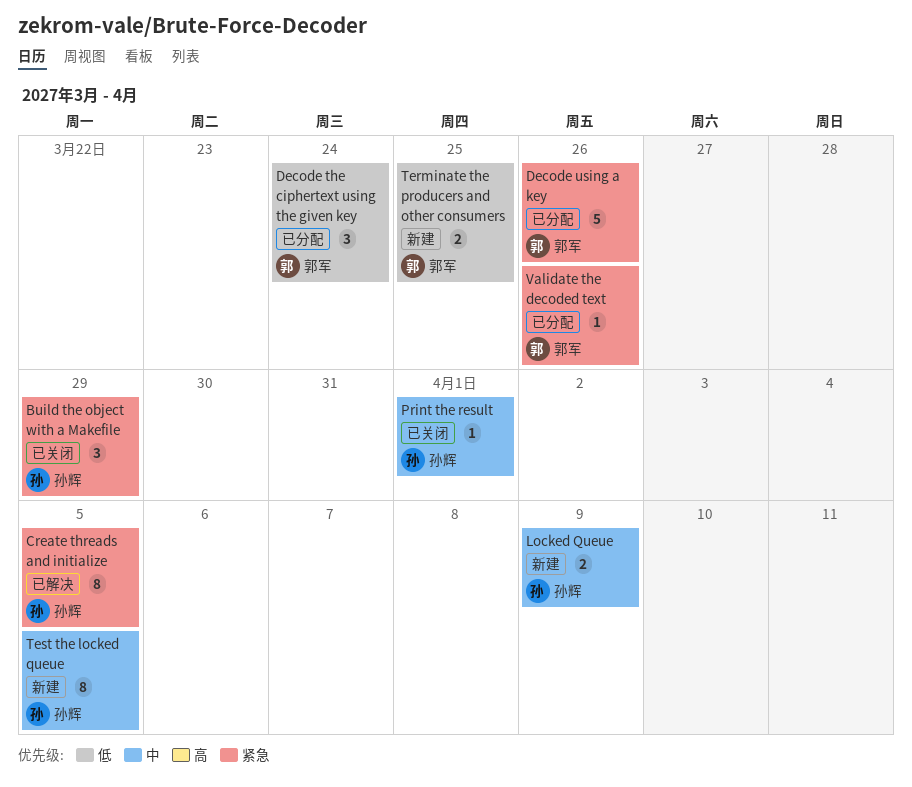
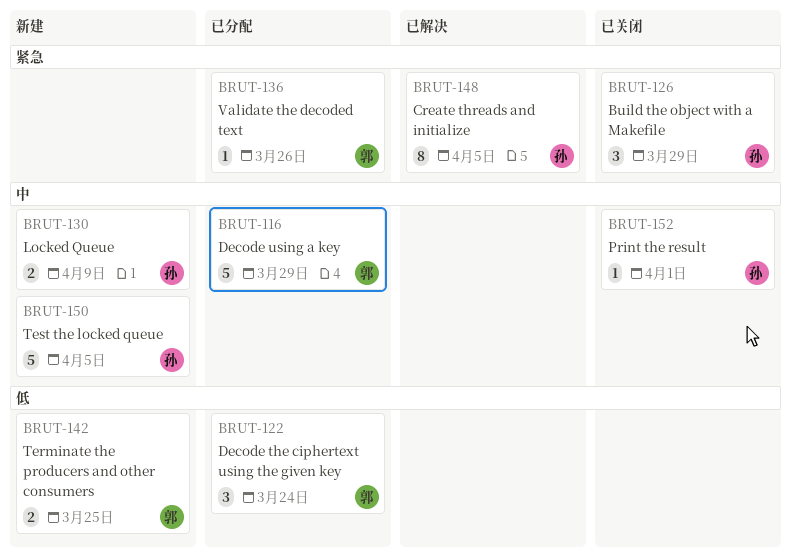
Decode using a key, priority: 紧急 -> 中
Decode using a key, due: Mar 26 -> Mar 29
Test the locked queue, estimate: 8 -> 5

